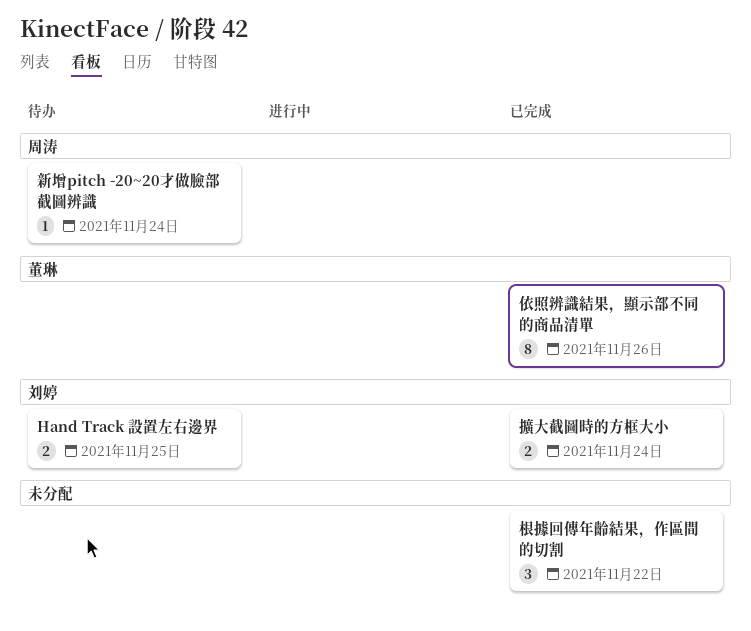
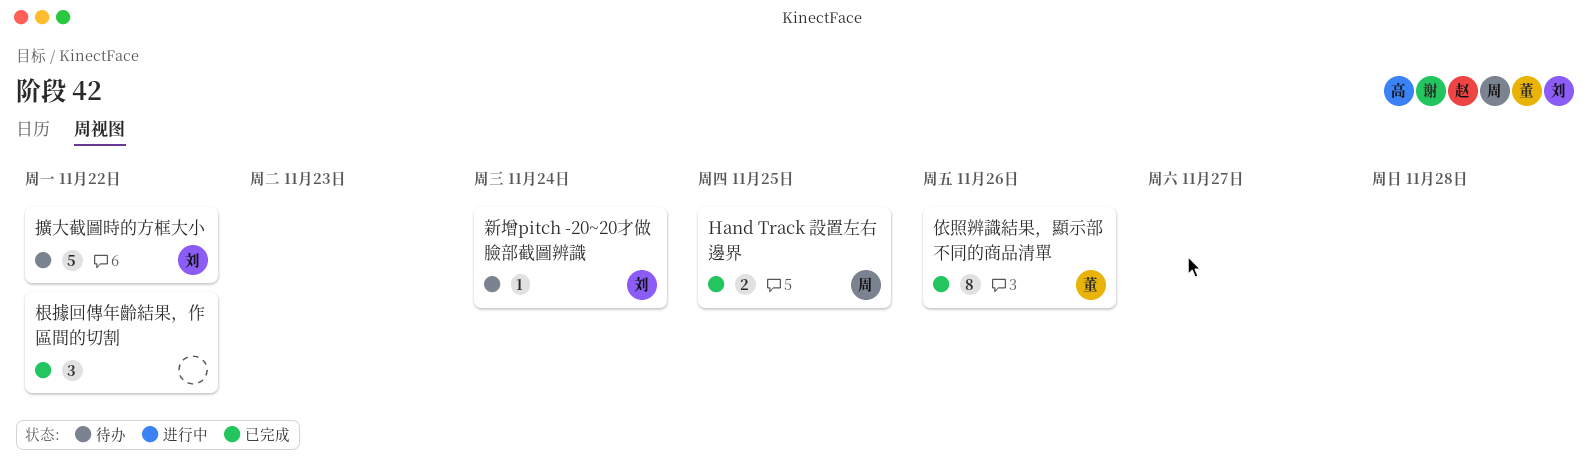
Hand Track 設置左右邊界, status: 待办 -> 已完成
Hand Track 設置左右邊界, owner: 刘婷 -> 周涛
擴大截圖時的方框大小, status: 已完成 -> 待办
擴大截圖時的方框大小, estimate: 2 -> 5
擴大截圖時的方框大小, due: Nov 24 -> Nov 22
新增pitch -20~20才做臉部截圖辨識, owner: 周涛 -> 刘婷

